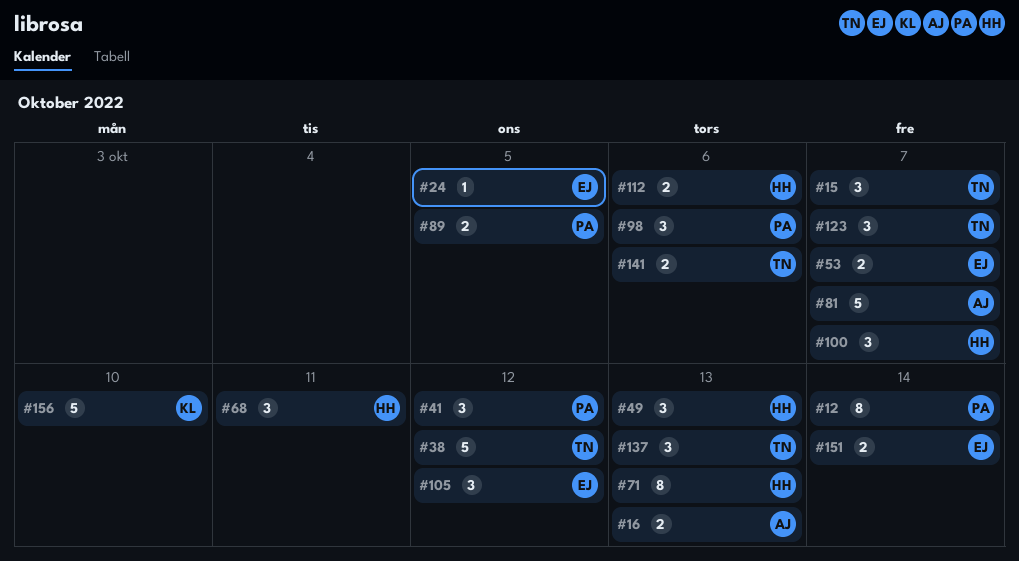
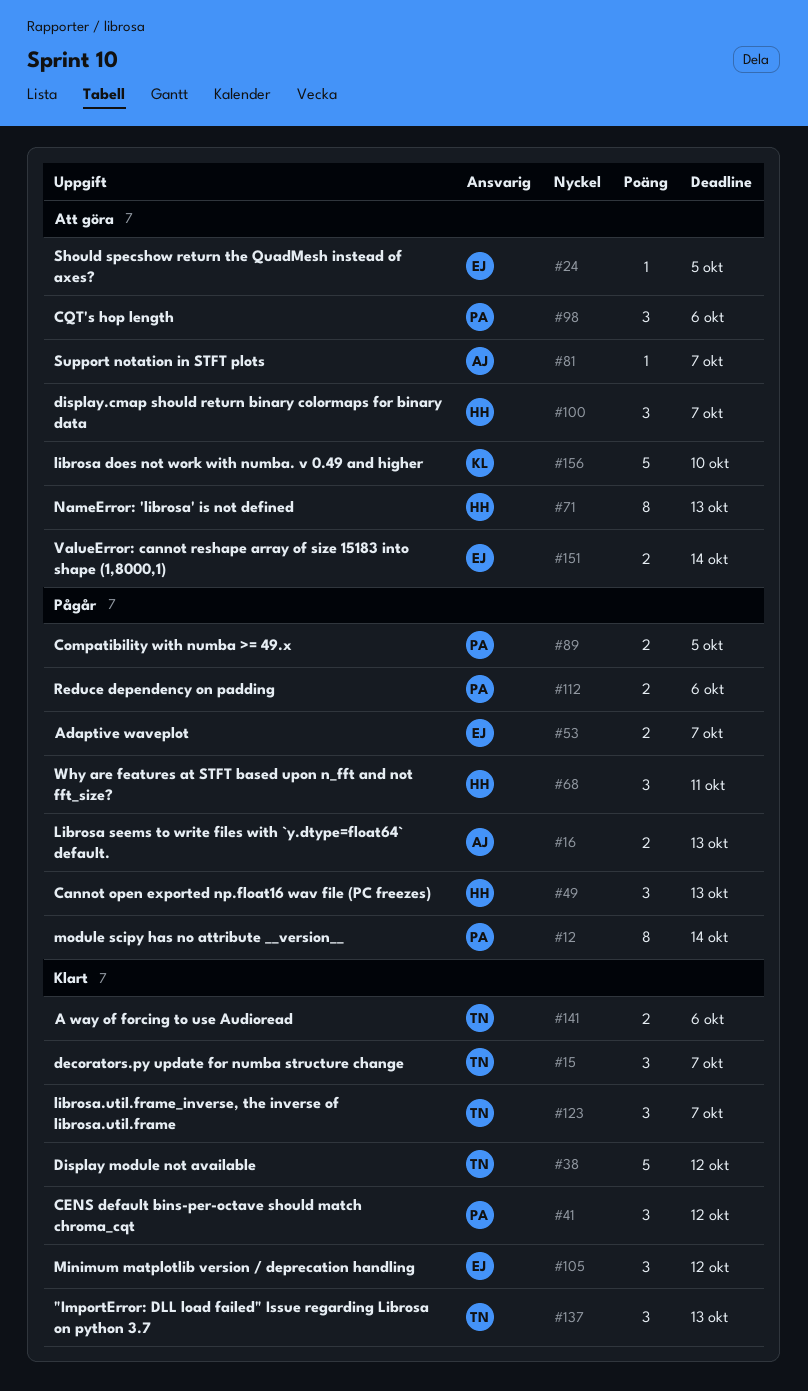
#81, estimate: 5 -> 1
#112, owner: HH -> PA

